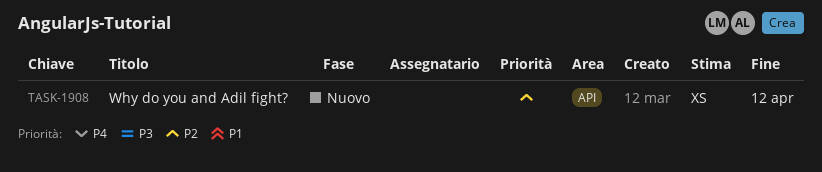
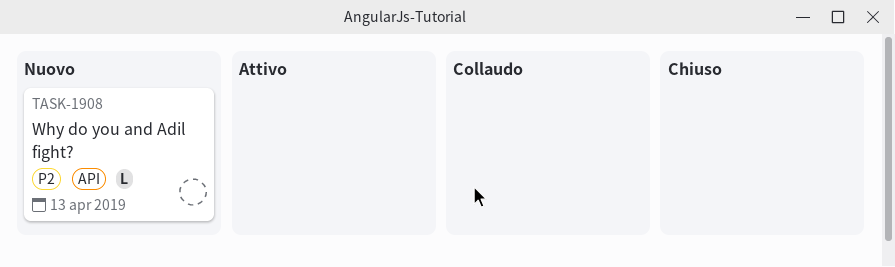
TASK-1908, estimate: XS -> L
TASK-1908, due: Apr 12 -> Apr 13

